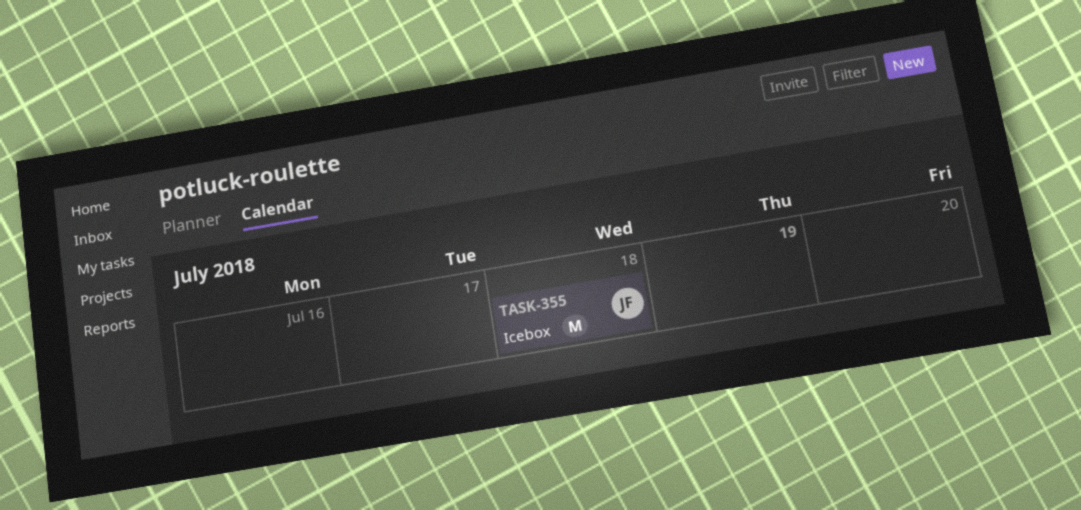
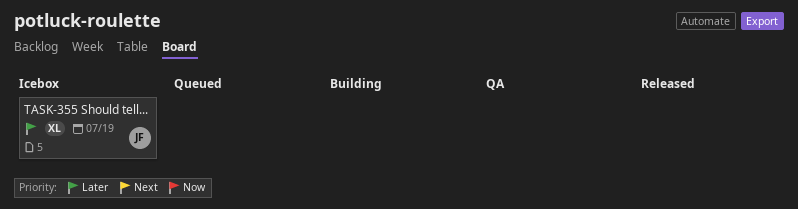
TASK-355, estimate: M -> XL
TASK-355, due: Jul 18 -> Jul 19

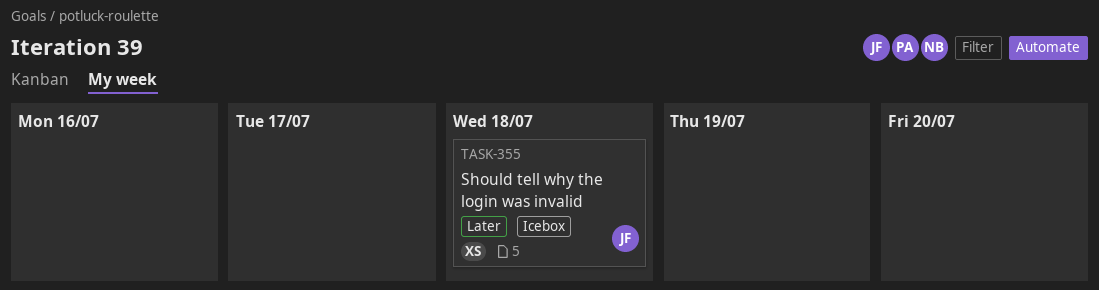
TASK-355, estimate: XL -> XS
TASK-355, due: Jul 19 -> Jul 18

